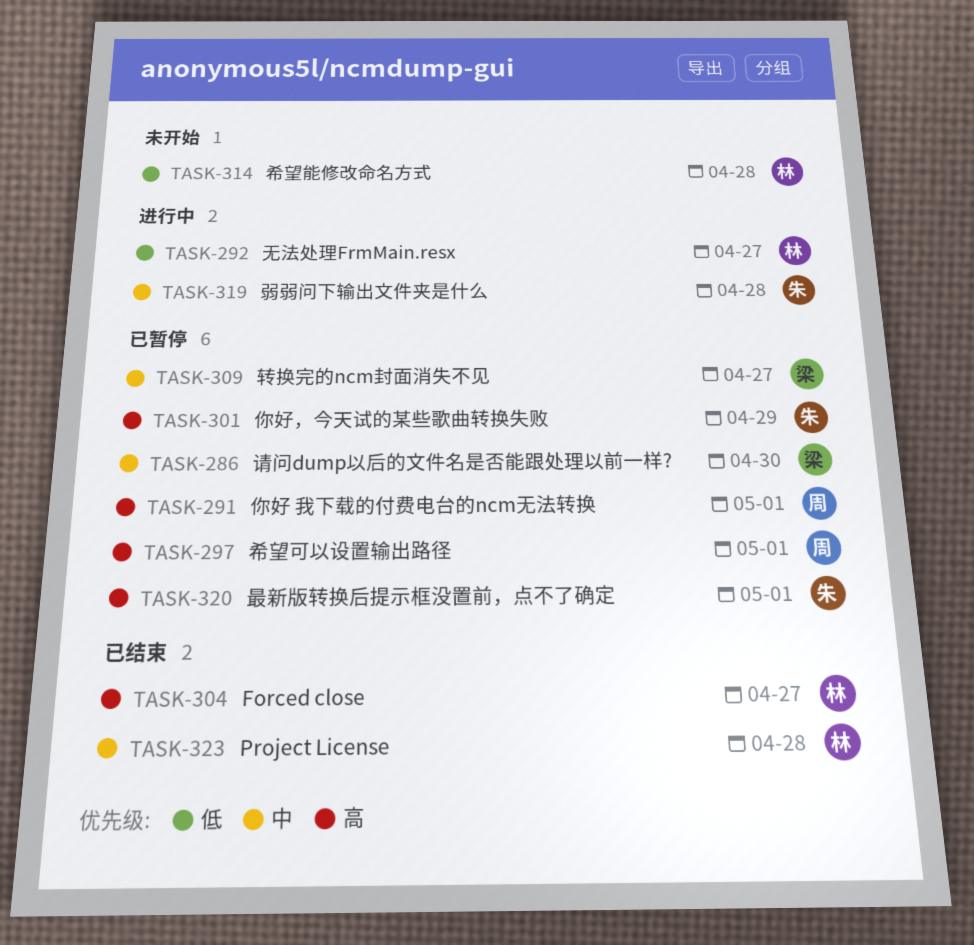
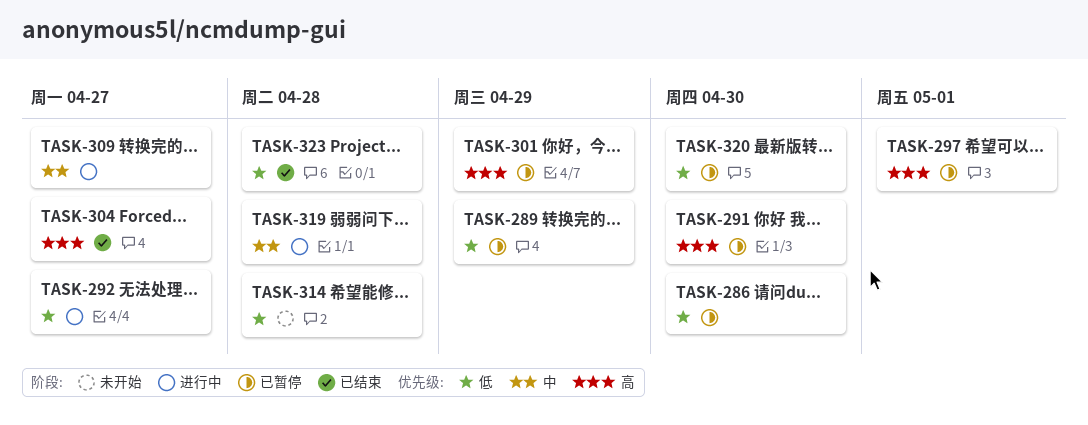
TASK-286, priority: 中 -> 低
TASK-289: none -> present
TASK-291, due: May 1 -> Apr 30
TASK-309, status: 已暂停 -> 进行中
TASK-320, priority: 高 -> 低
TASK-320, due: May 1 -> Apr 30
TASK-323, priority: 中 -> 低

